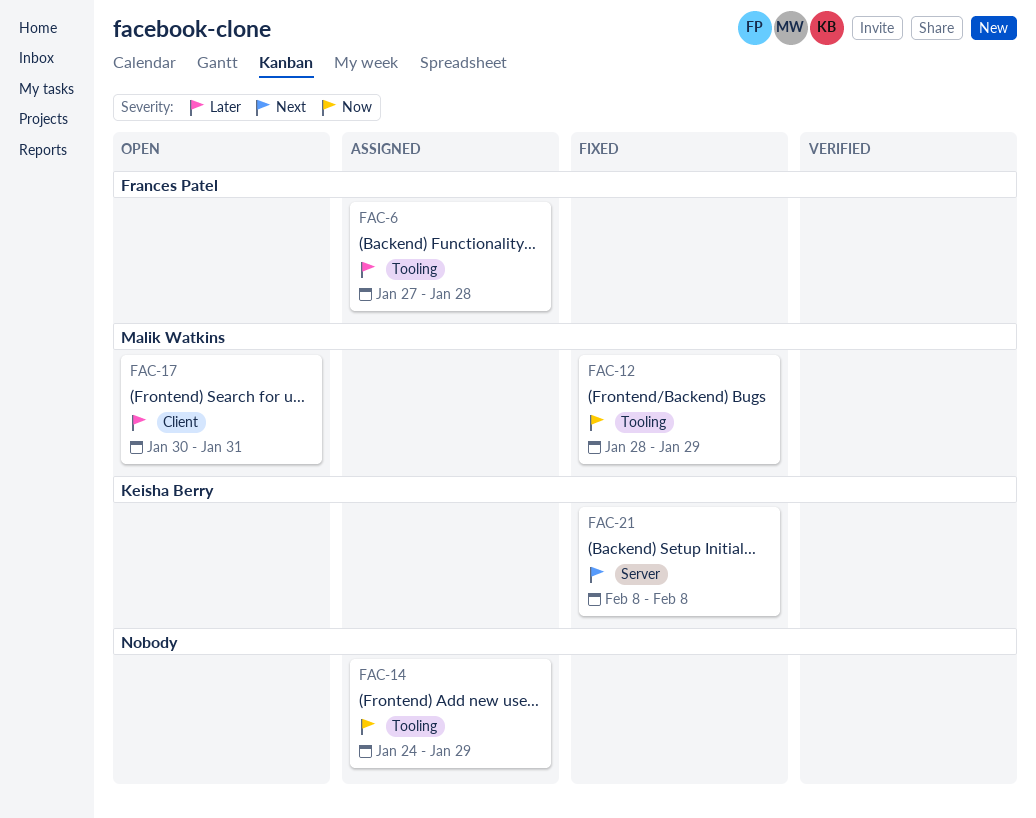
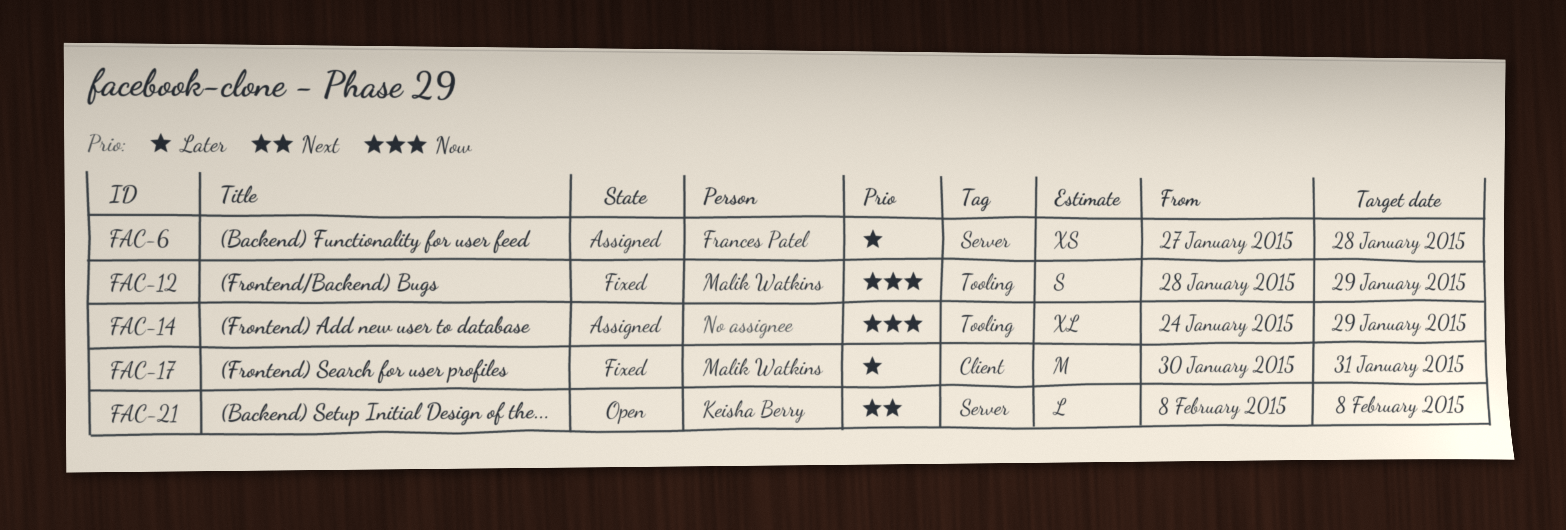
FAC-6, label: Tooling -> Server
FAC-17, status: Open -> Fixed
FAC-21, status: Fixed -> Open

